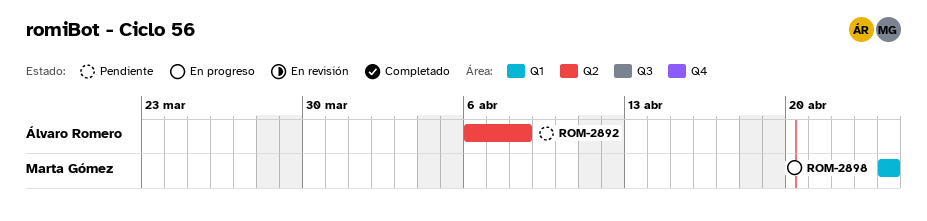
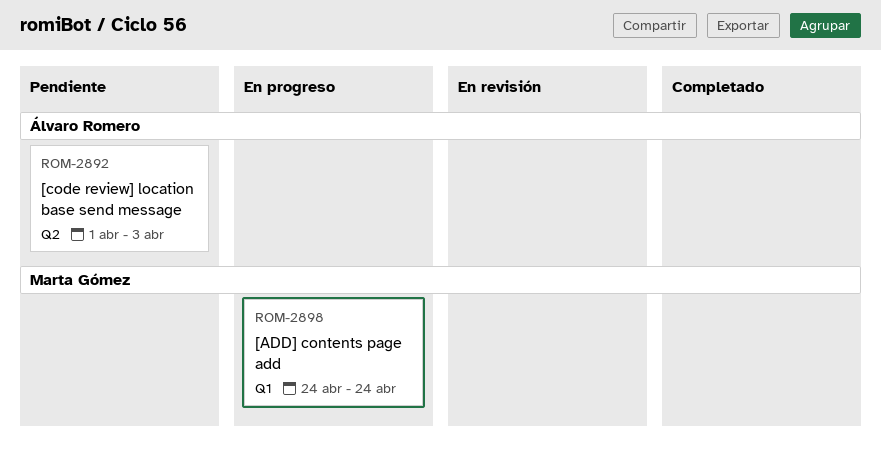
ROM-2892, start: Apr 6 -> Apr 1
ROM-2892, due: Apr 8 -> Apr 3

